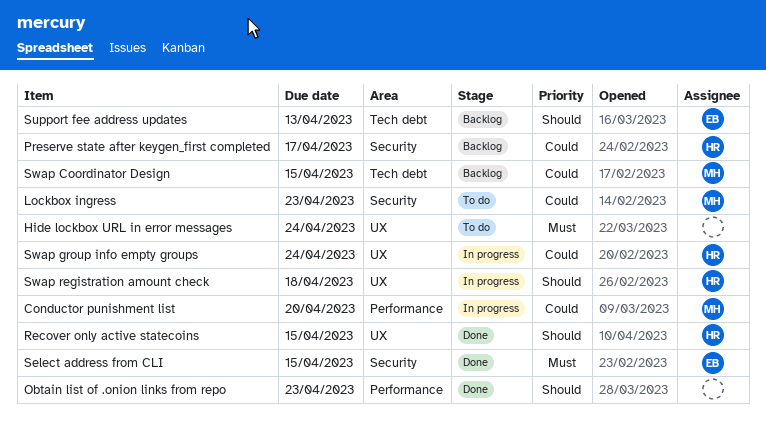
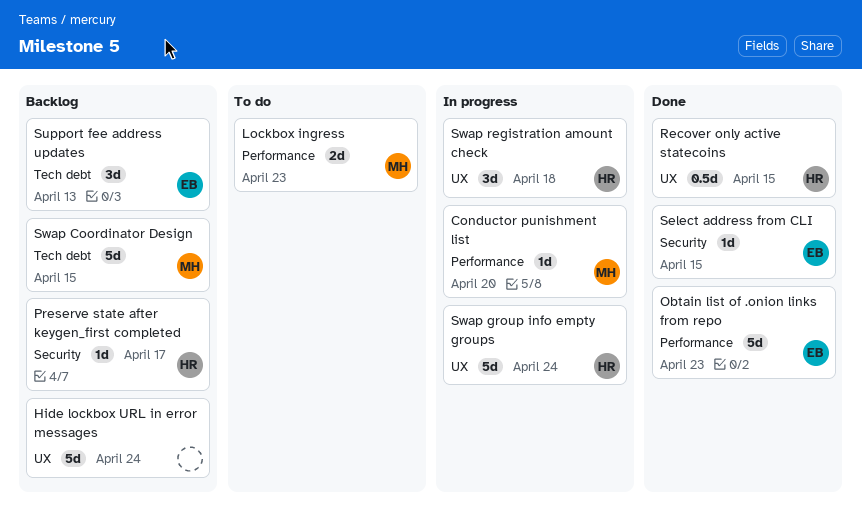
Hide lockbox URL in error messages, status: To do -> Backlog
Lockbox ingress, label: Security -> Performance
Obtain list of .onion links from repo, owner: none -> EB

